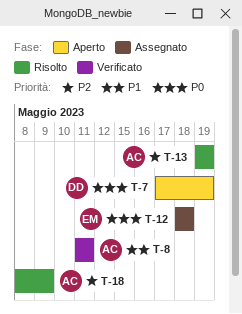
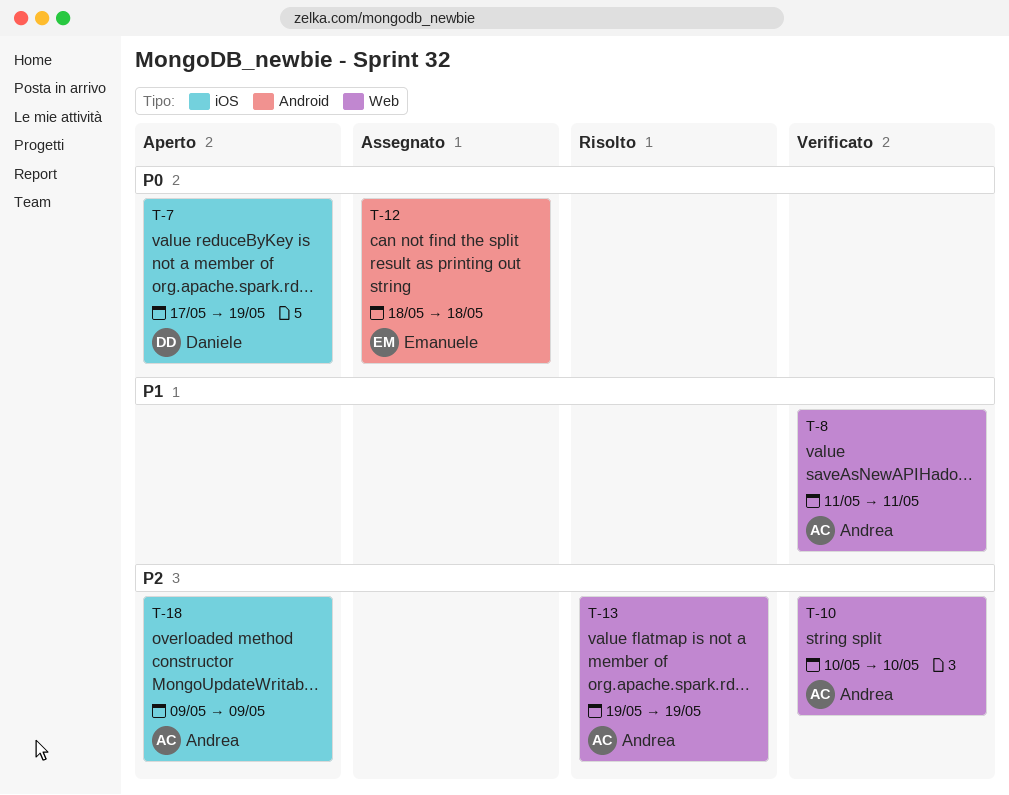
T-10: none -> present
T-18, status: Risolto -> Aperto
T-18, start: May 8 -> May 9

